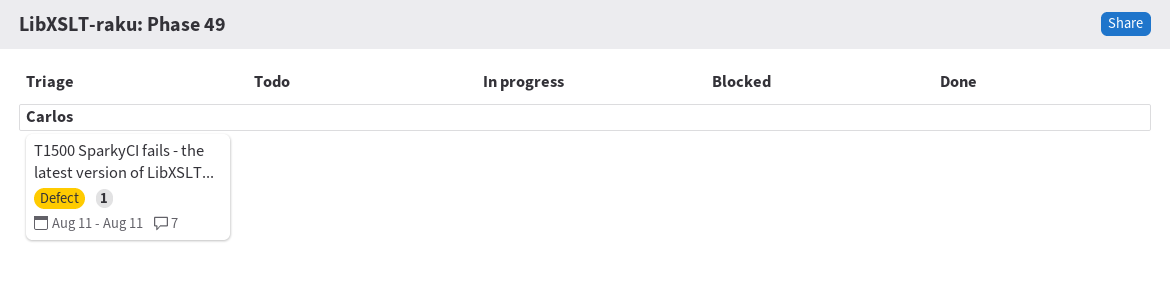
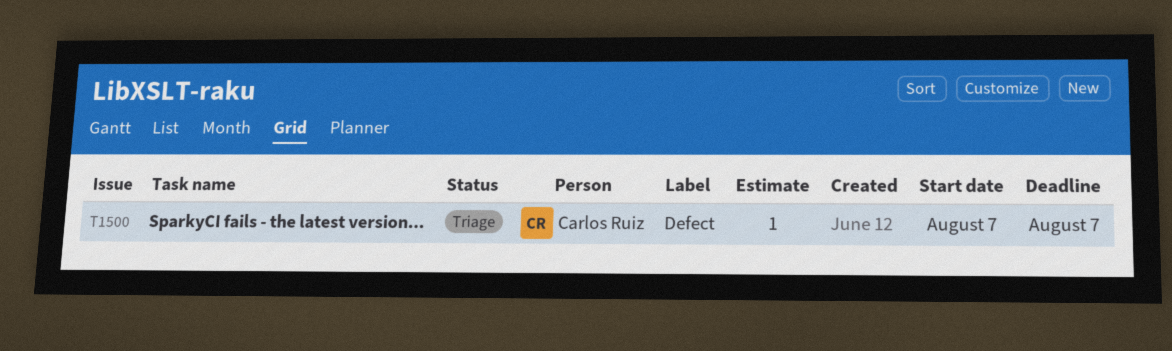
T1500, start: Aug 11 -> Aug 7
T1500, due: Aug 11 -> Aug 7

